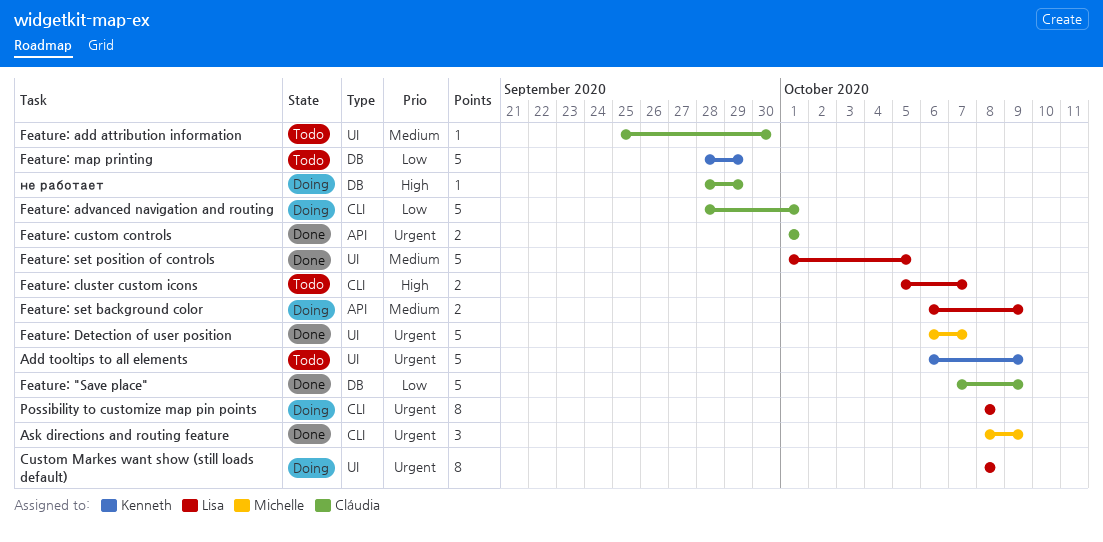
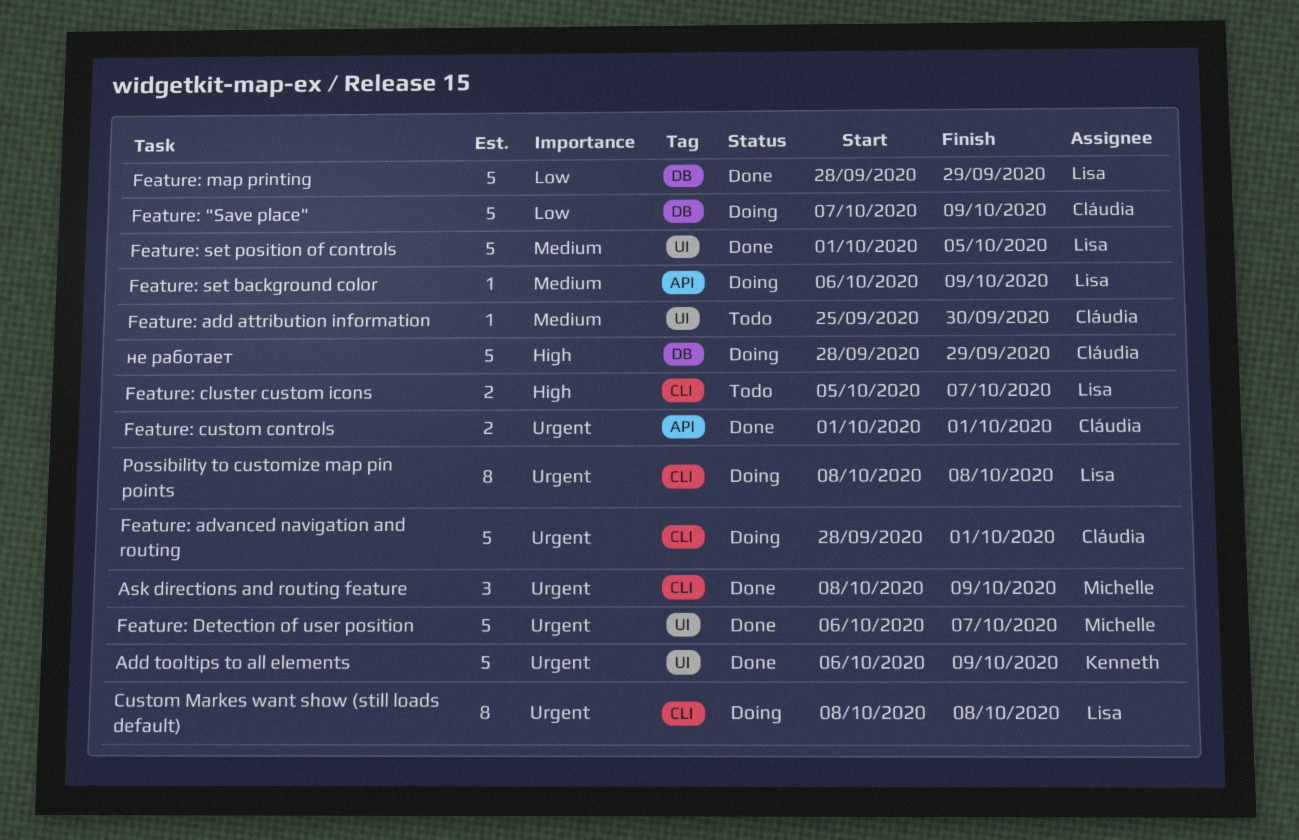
Add tooltips to all elements, status: Todo -> Done
Custom Markes want show (still loads default), label: UI -> CLI
Feature: "Save place", status: Done -> Doing
Feature: advanced navigation and routing, priority: Low -> Urgent
Feature: map printing, status: Todo -> Done
Feature: map printing, owner: Kenneth -> Lisa
Feature: set background color, estimate: 2 -> 1
не работает, estimate: 1 -> 5

